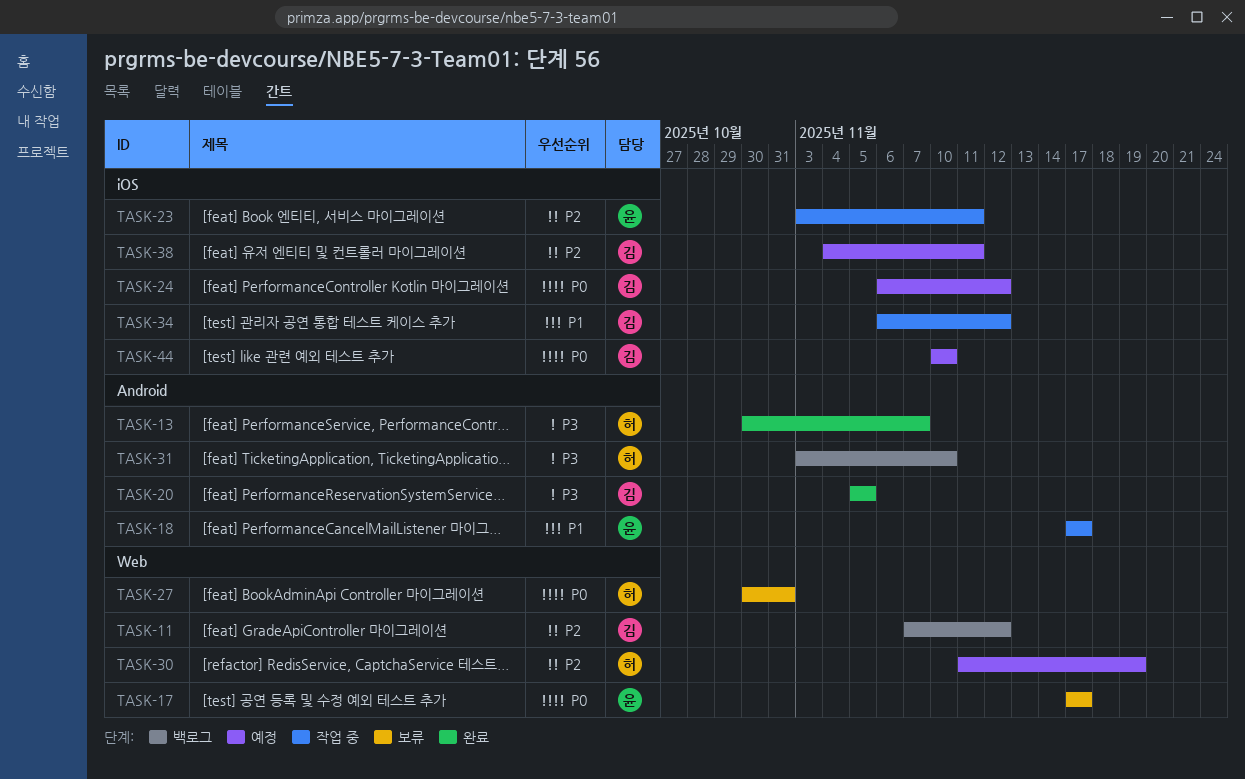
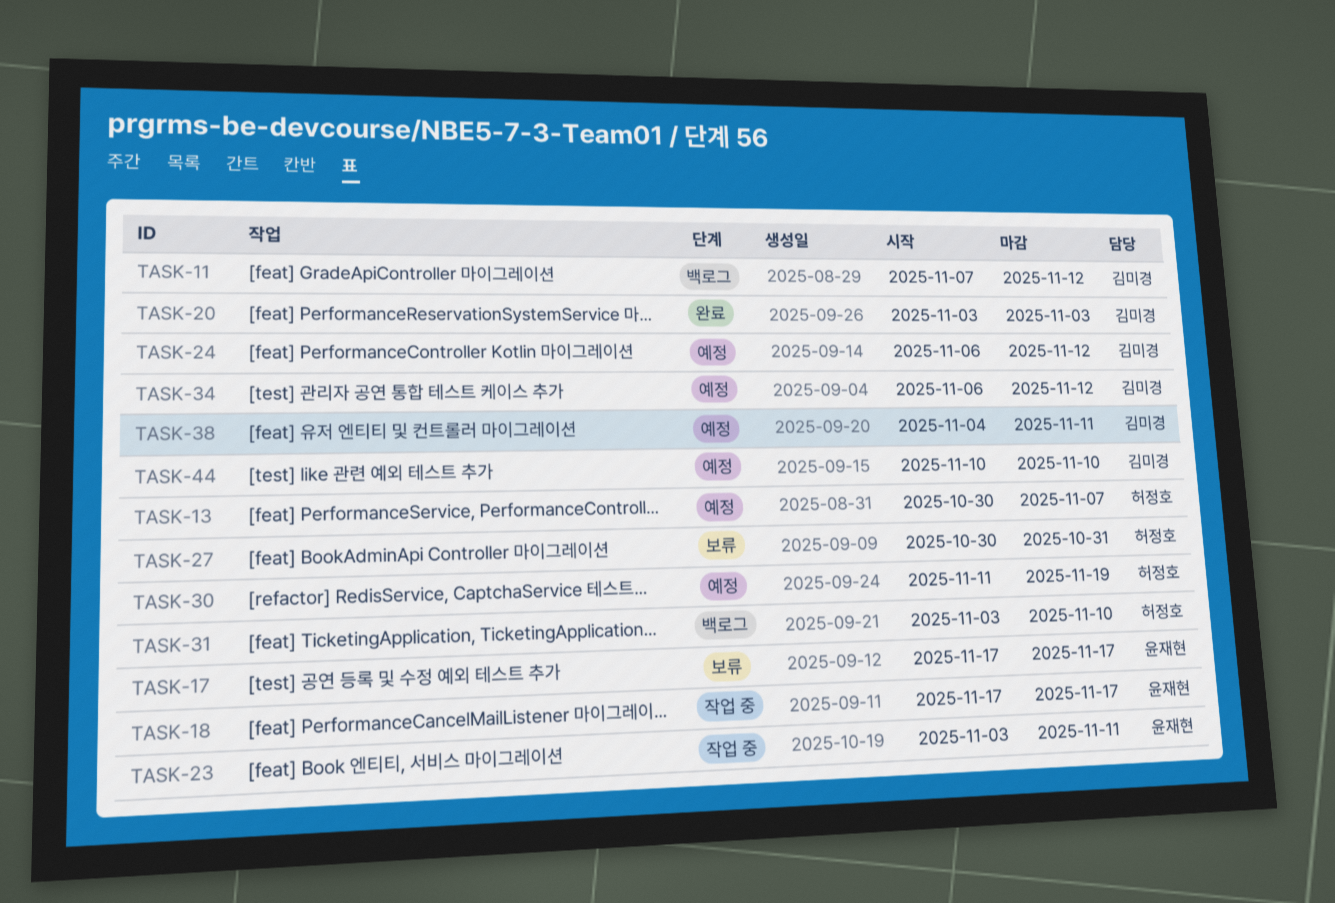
TASK-13, status: 완료 -> 예정
TASK-20, start: Nov 5 -> Nov 3
TASK-20, due: Nov 5 -> Nov 3
TASK-34, status: 작업 중 -> 예정

